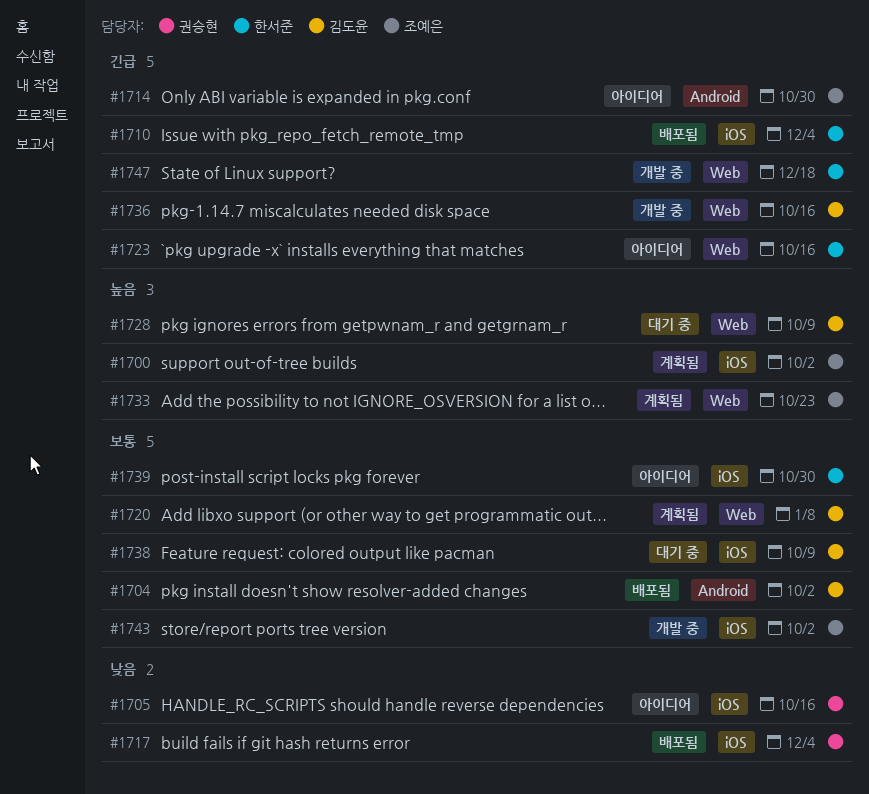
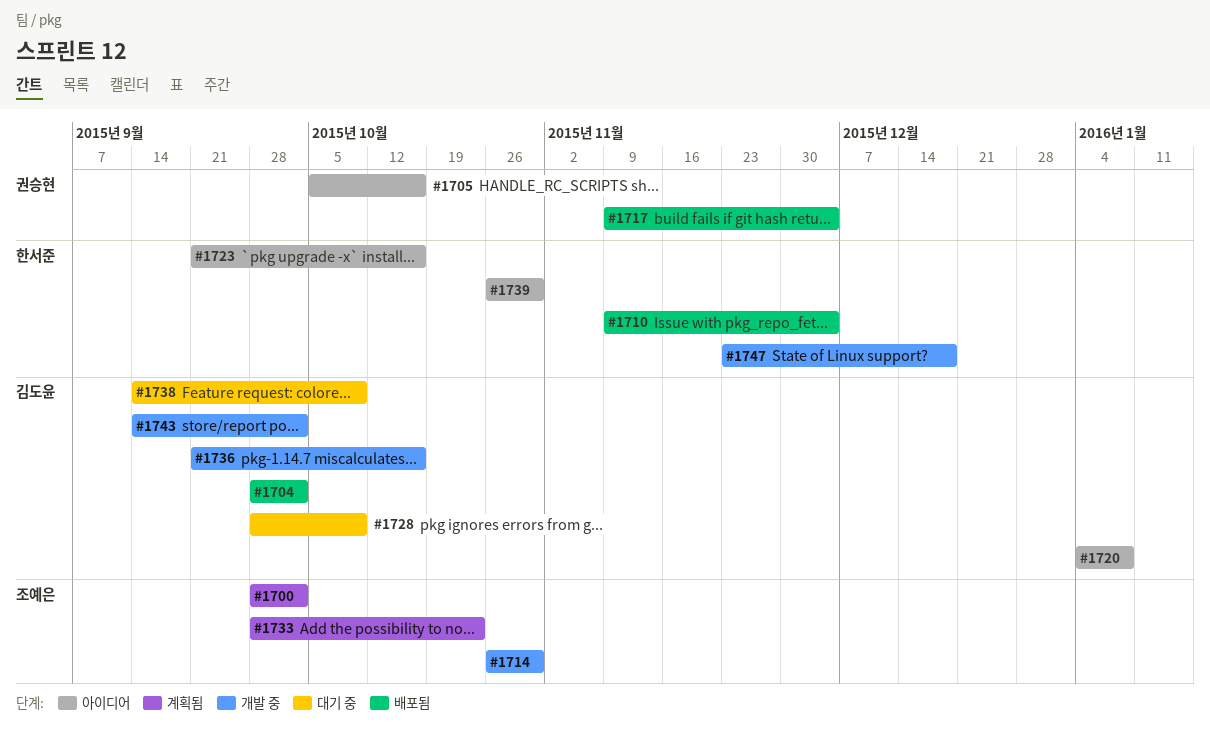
#1714, status: 아이디어 -> 개발 중
#1720, status: 계획됨 -> 아이디어
#1743, owner: 조예은 -> 김도윤

